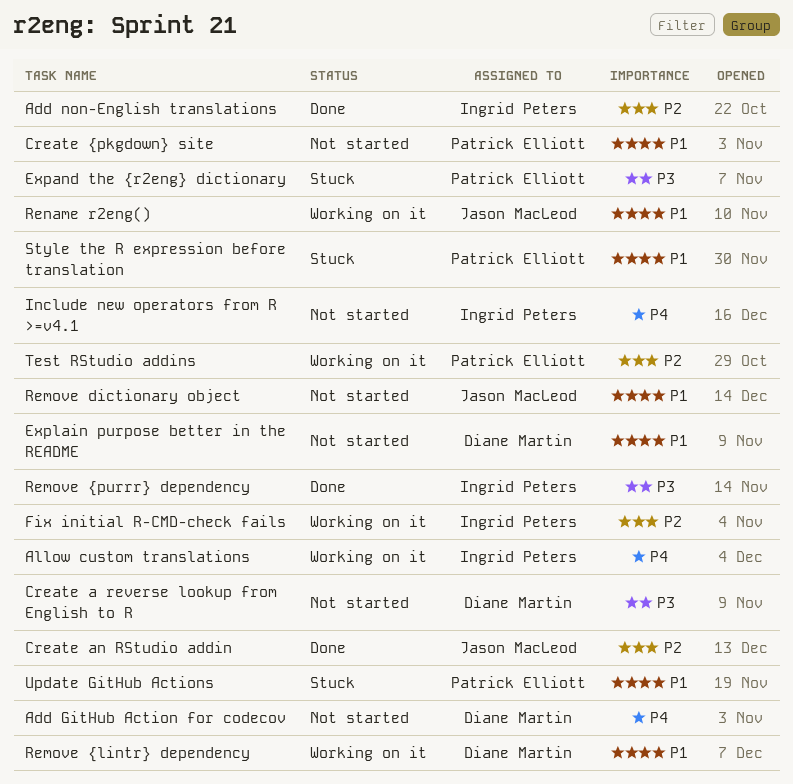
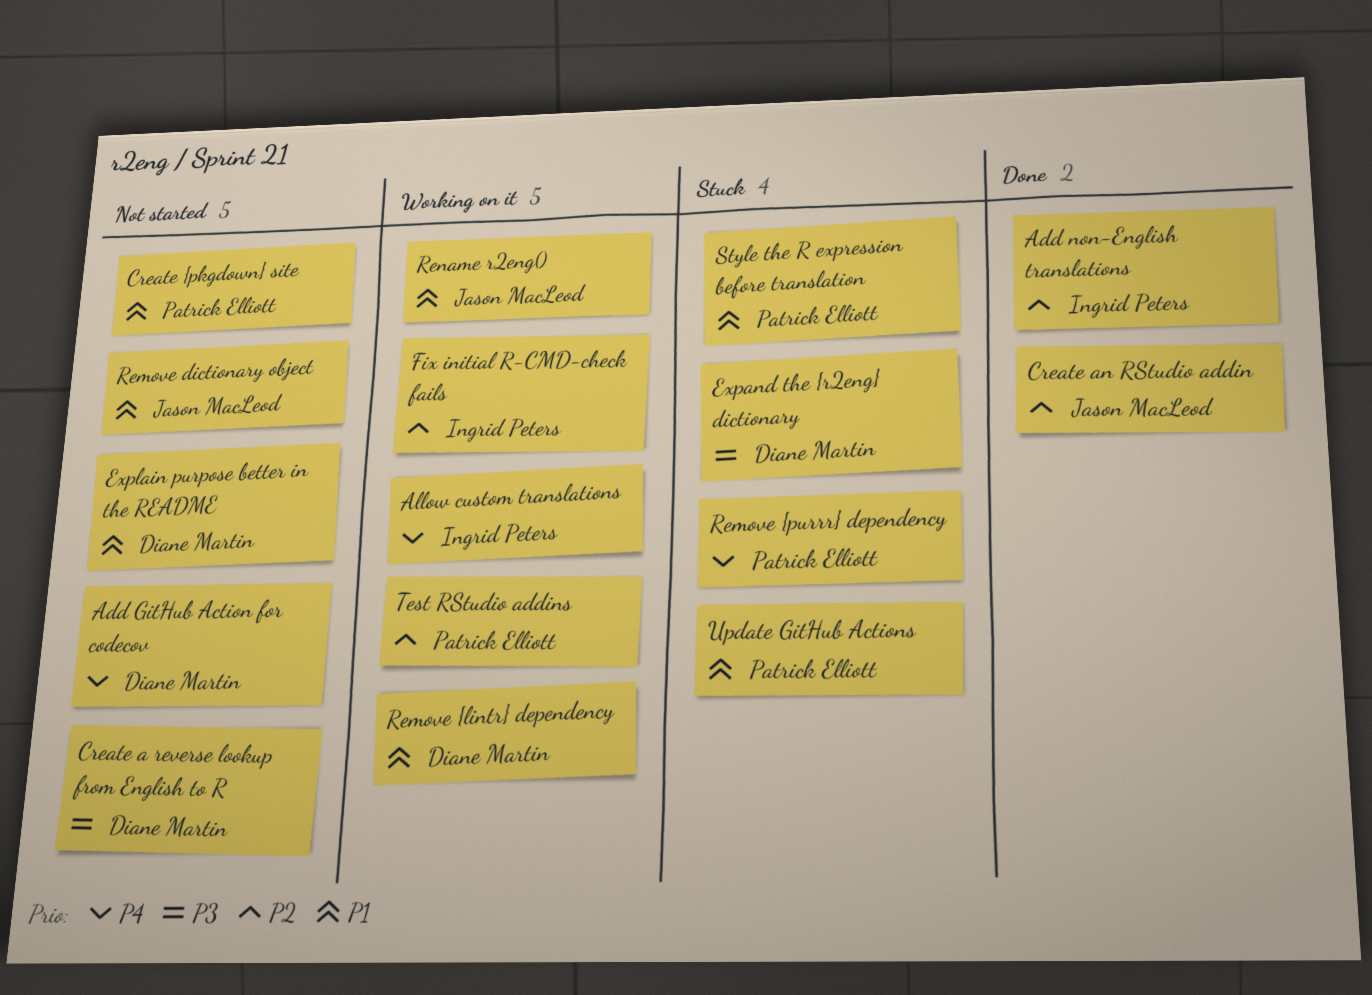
Expand the {r2eng} dictionary, owner: Patrick Elliott -> Diane Martin
Include new operators from R >=v4.1: present -> none
Remove {purrr} dependency, status: Done -> Stuck
Remove {purrr} dependency, owner: Ingrid Peters -> Patrick Elliott
Remove {purrr} dependency, priority: P3 -> P4

